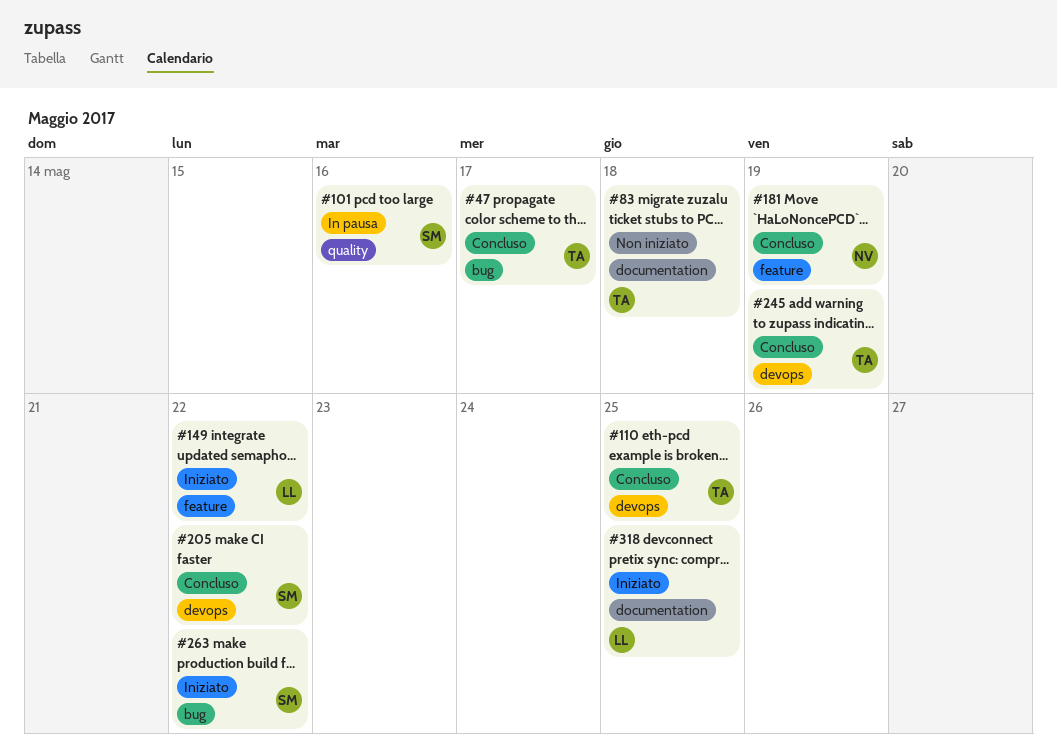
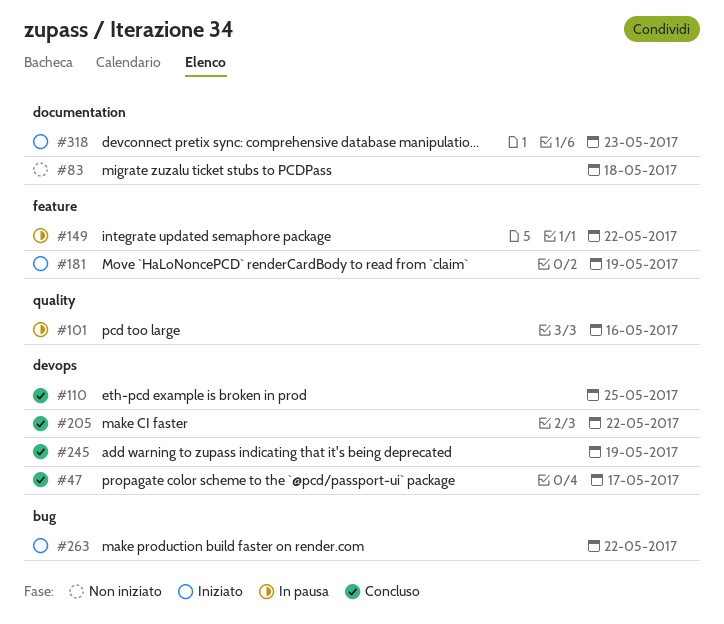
#47, label: bug -> devops
#149, status: Iniziato -> In pausa
#181, status: Concluso -> Iniziato
#318, due: May 25 -> May 23

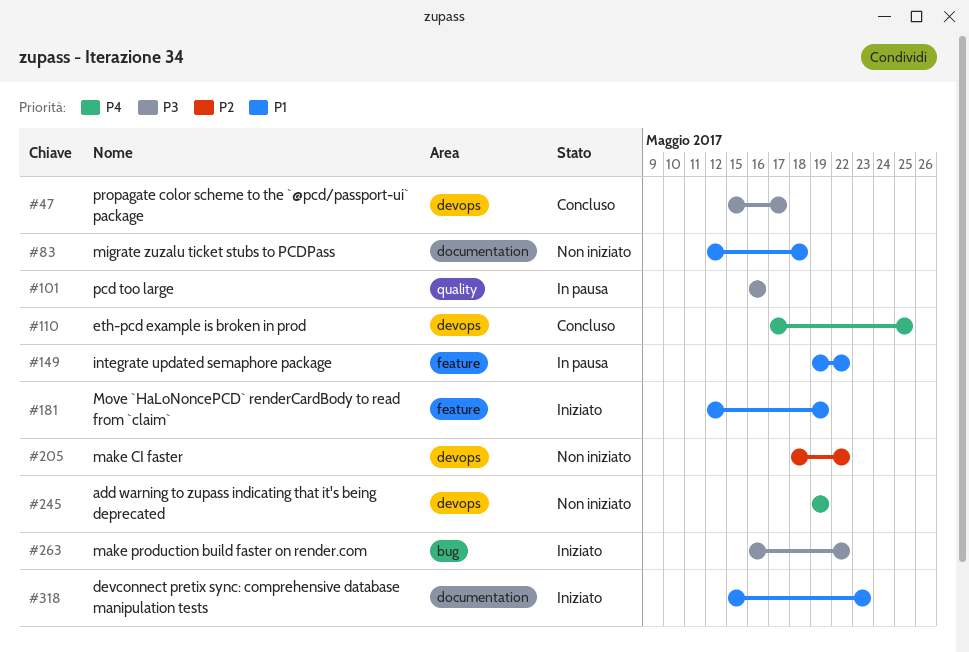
#205, status: Concluso -> Non iniziato
#245, status: Concluso -> Non iniziato

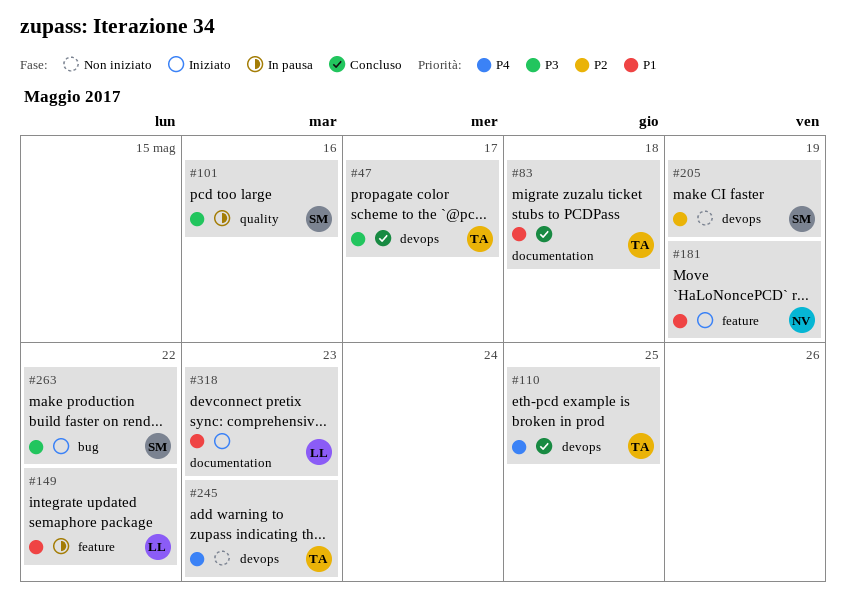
#83, status: Non iniziato -> Concluso
#205, due: May 22 -> May 19
#245, due: May 19 -> May 23

